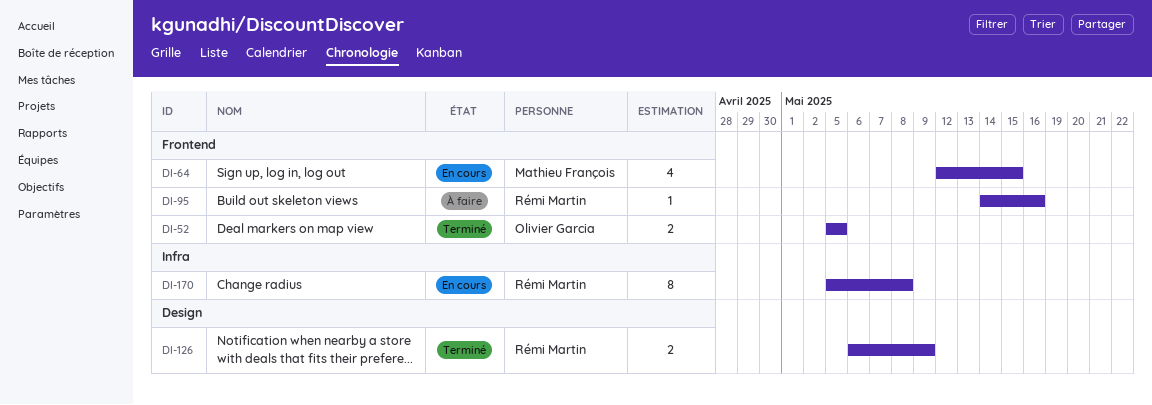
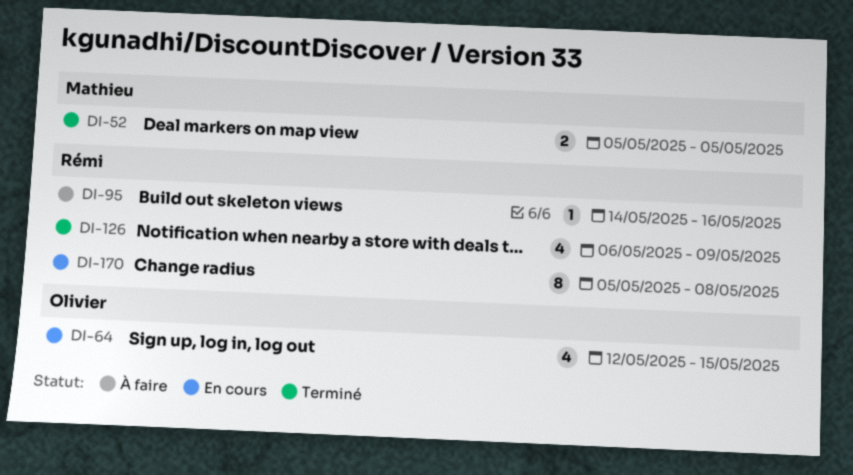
DI-52, owner: Olivier Garcia -> Mathieu François
DI-64, owner: Mathieu François -> Olivier Garcia
DI-126, estimate: 2 -> 4

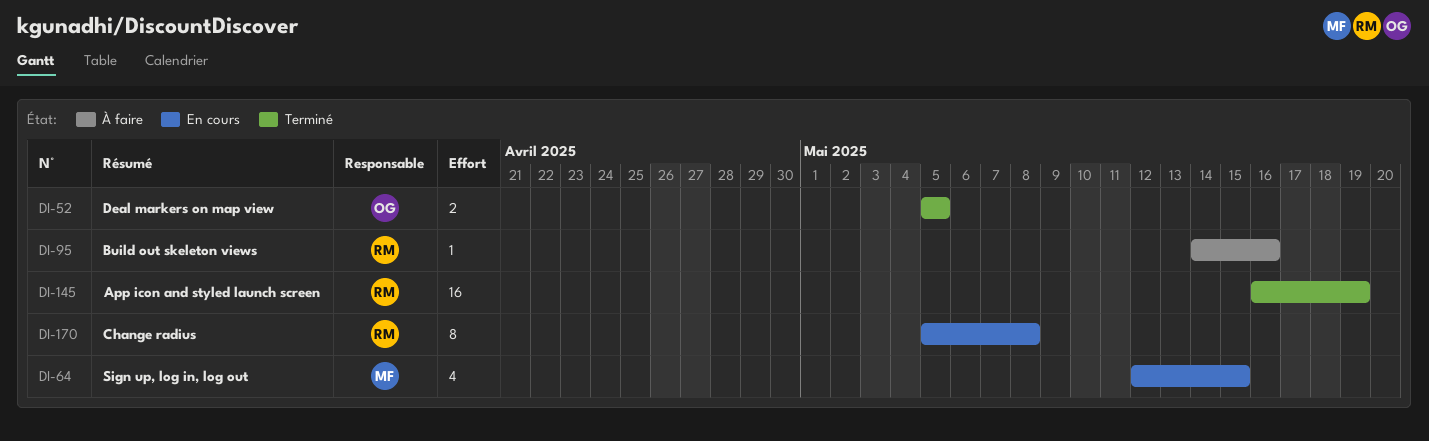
DI-52, owner: Mathieu -> Olivier
DI-64, owner: Olivier -> Mathieu
DI-126: present -> none
DI-145: none -> present

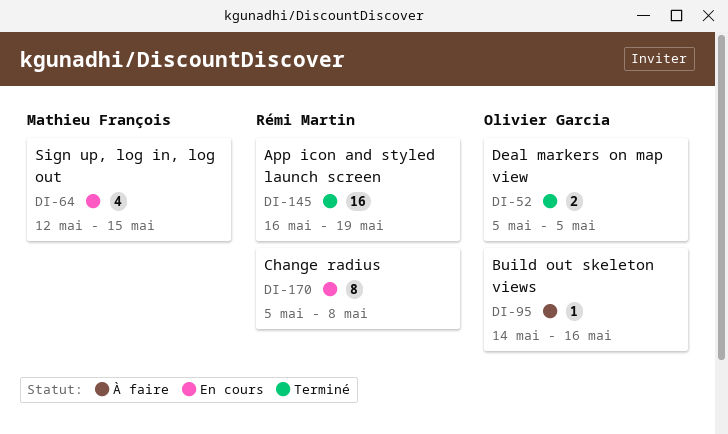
DI-95, owner: Rémi Martin -> Olivier Garcia

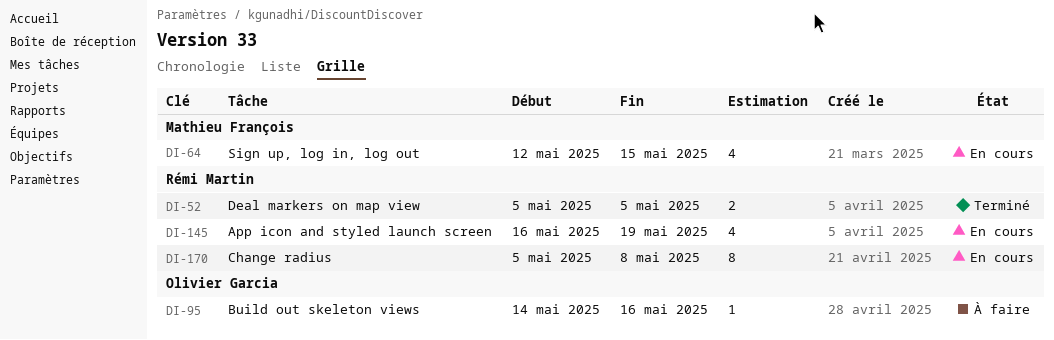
DI-52, owner: Olivier Garcia -> Rémi Martin
DI-145, status: Terminé -> En cours
DI-145, estimate: 16 -> 4

